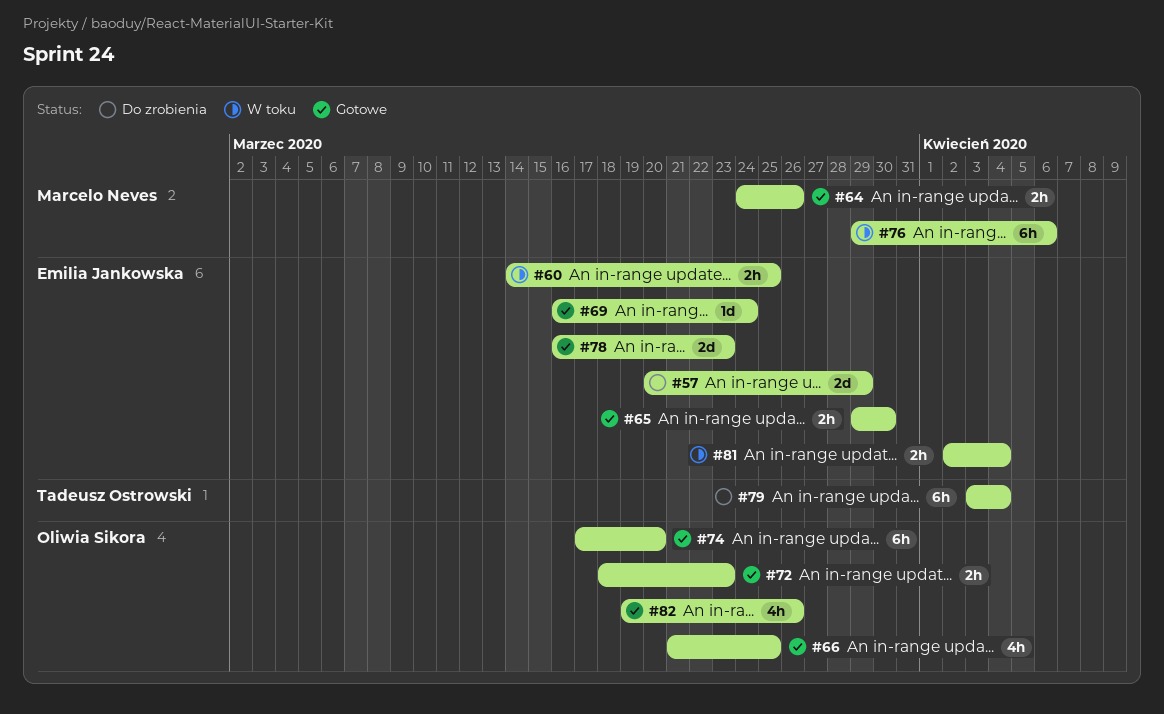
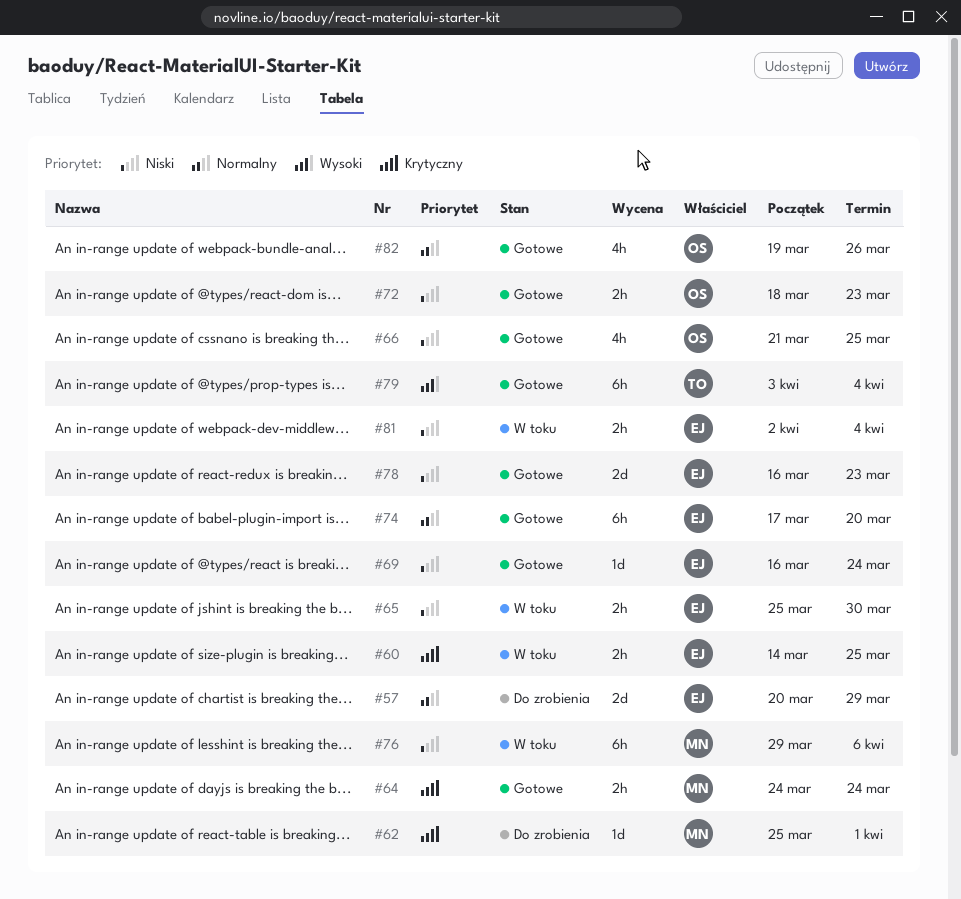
#62: none -> present
#64, due: Mar 26 -> Mar 24
#65, status: Gotowe -> W toku
#65, start: Mar 29 -> Mar 25
#74, owner: Oliwia Sikora -> Emilia Jankowska
#79, status: Do zrobienia -> Gotowe

